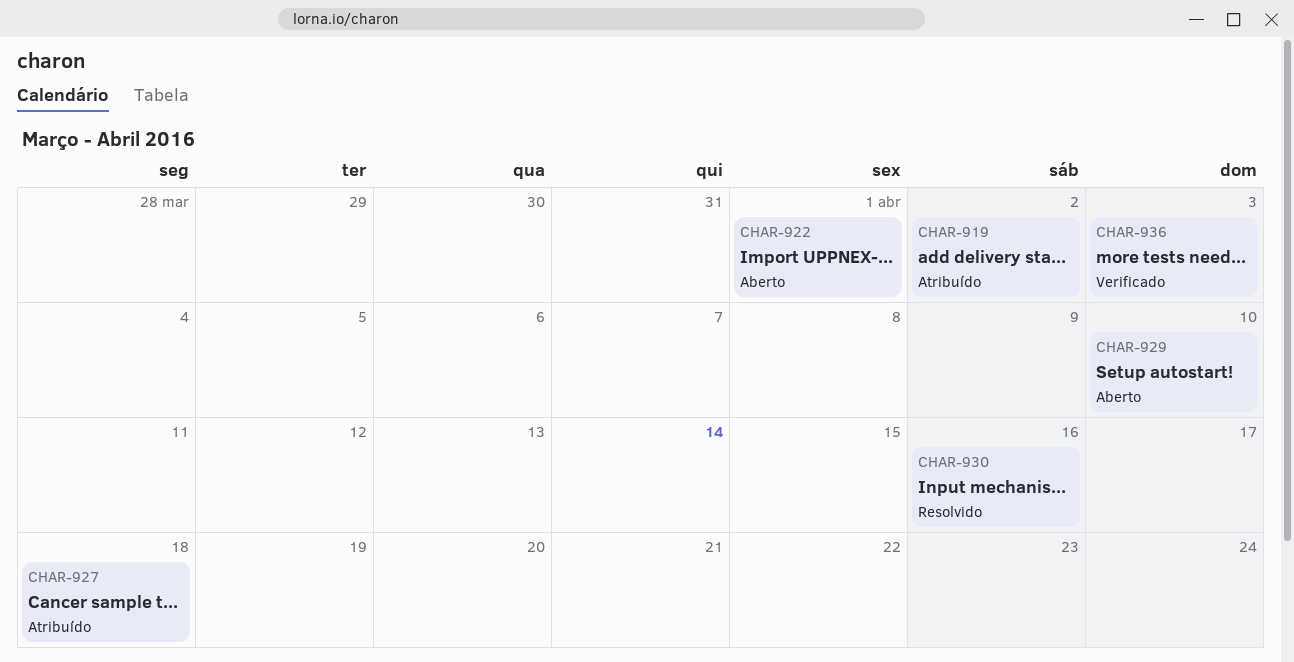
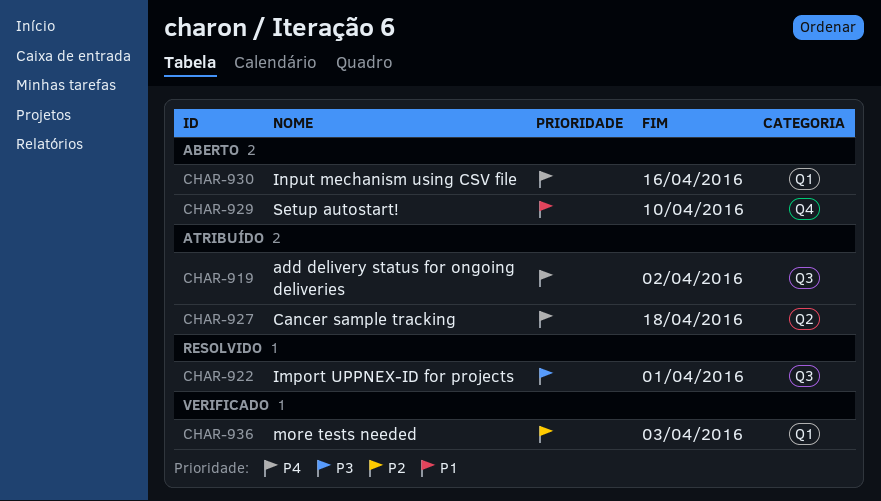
CHAR-922, status: Aberto -> Resolvido
CHAR-930, status: Resolvido -> Aberto

